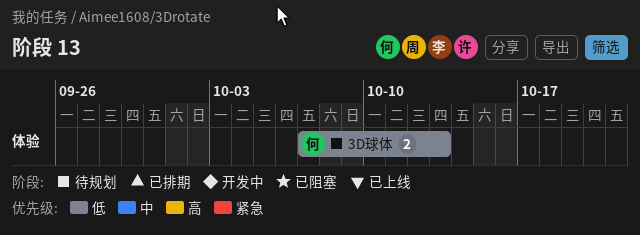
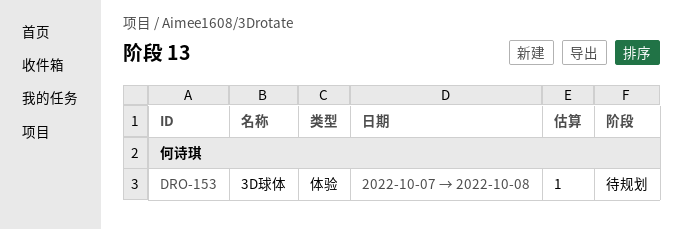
3D球体, estimate: 2 -> 1
3D球体, due: Oct 13 -> Oct 8

